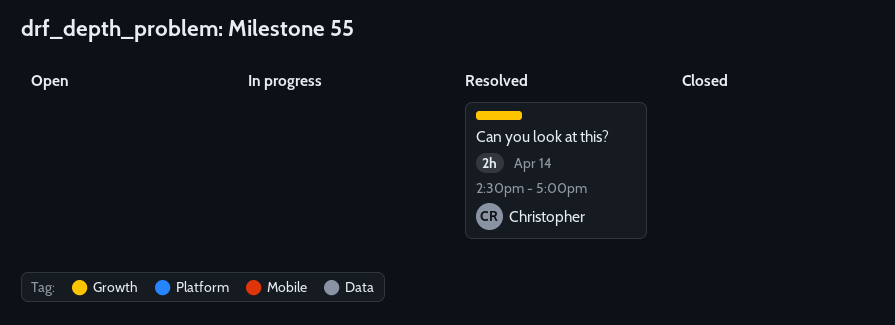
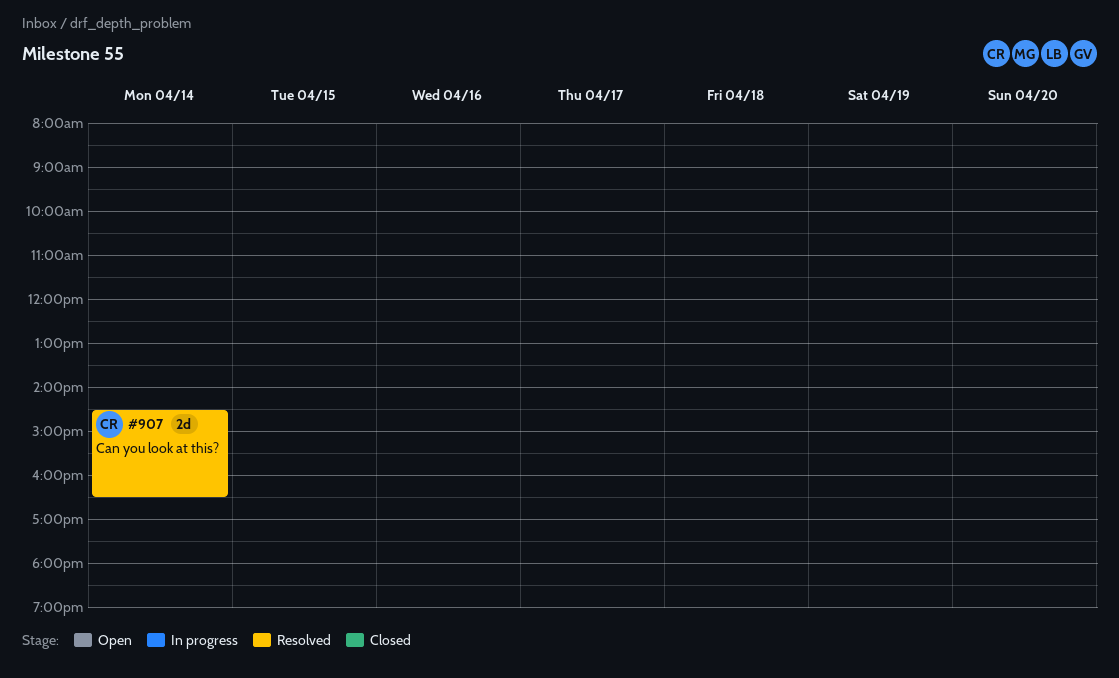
Can you look at this?, estimate: 2h -> 2d
Can you look at this?, ends: 17:00 -> 16:30

